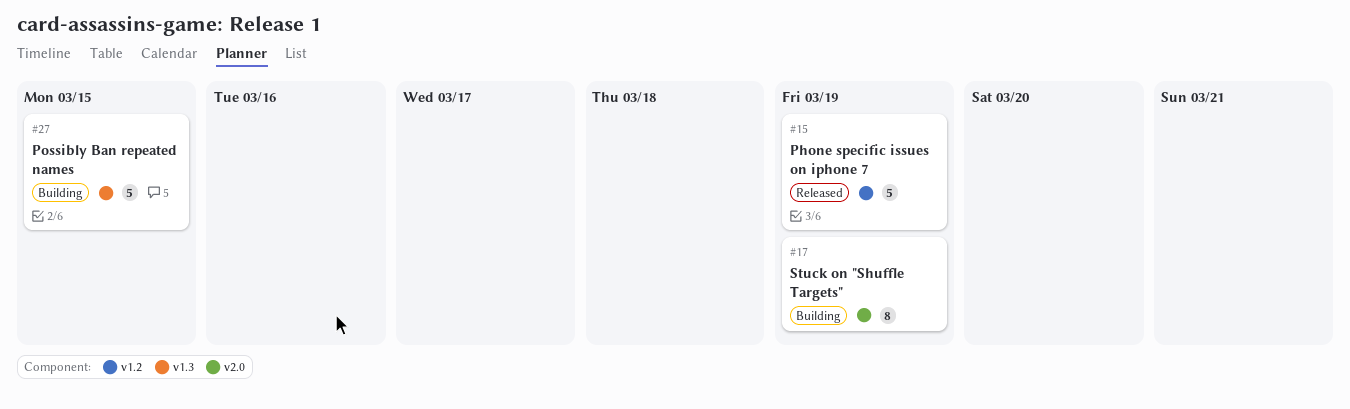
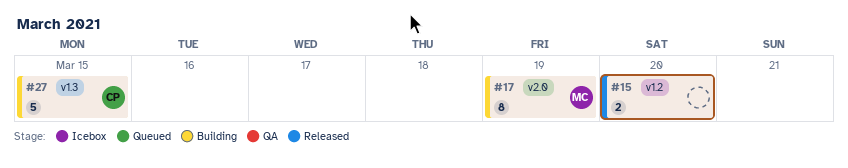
#15, estimate: 5 -> 2
#15, due: Mar 19 -> Mar 20

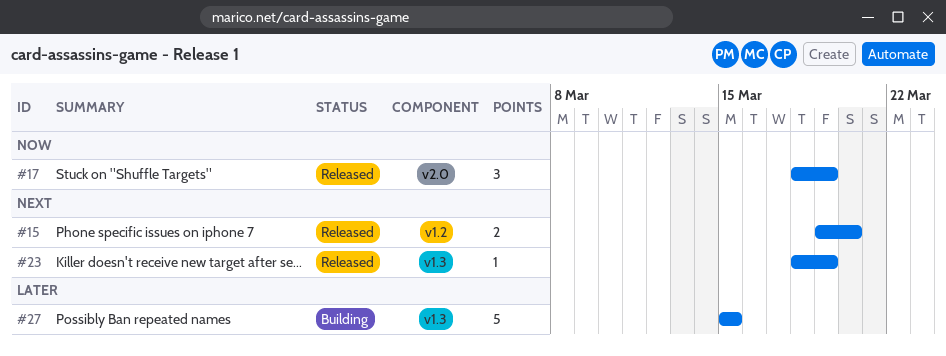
#17, status: Building -> Released
#17, estimate: 8 -> 3
#23: none -> present

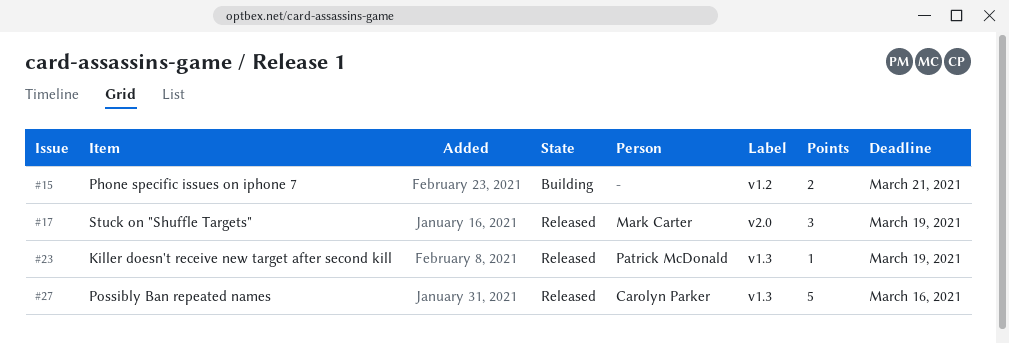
#15, status: Released -> Building
#15, due: Mar 20 -> Mar 21
#27, status: Building -> Released
#27, due: Mar 15 -> Mar 16

